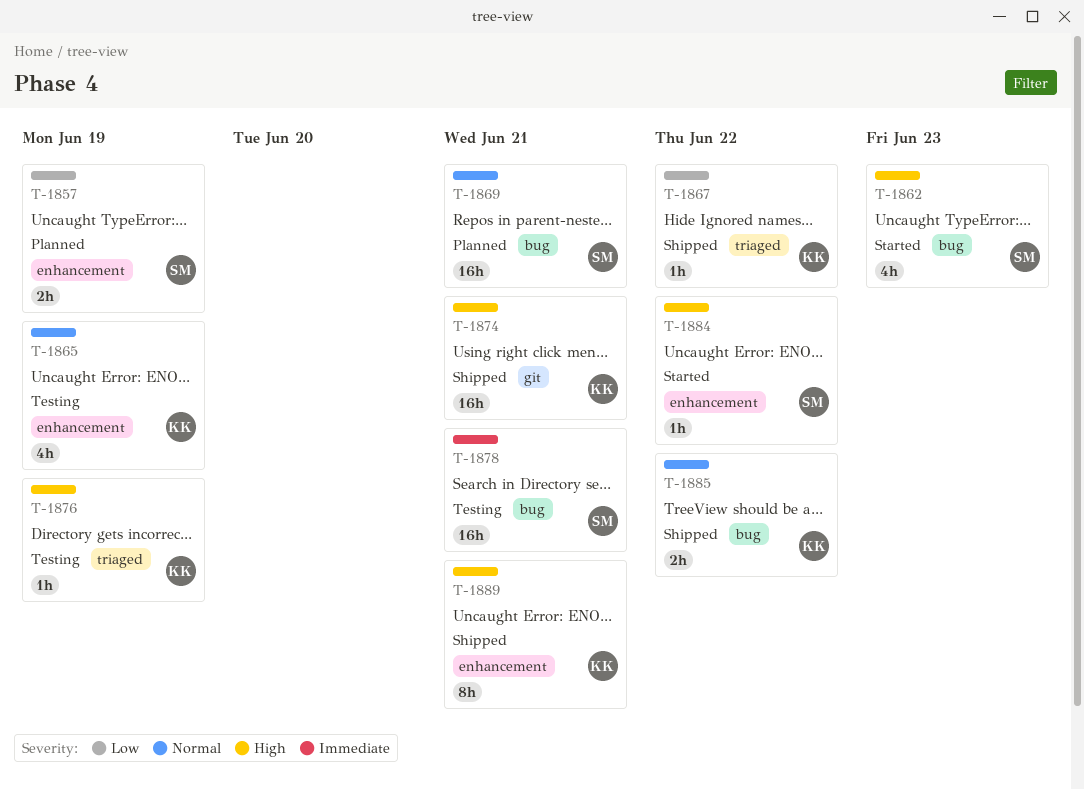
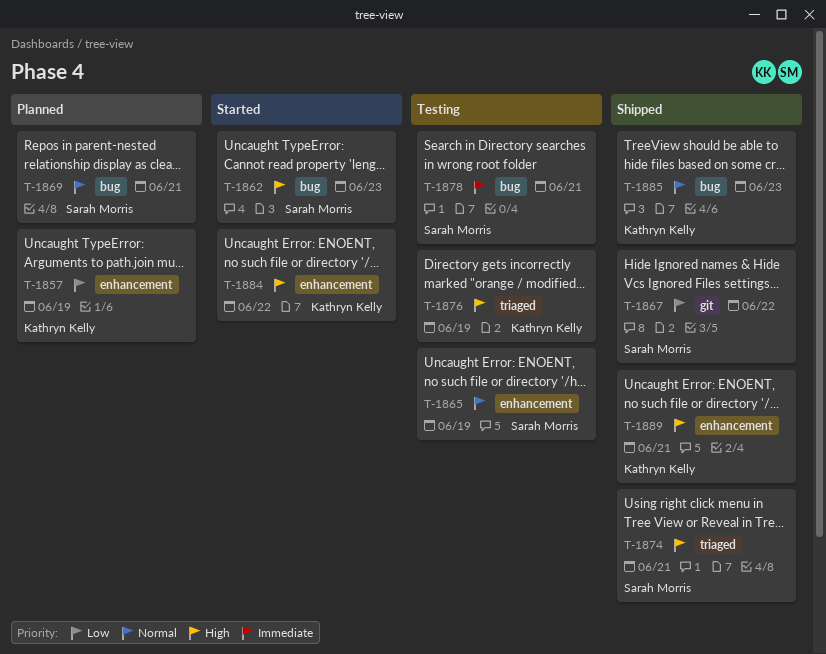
T-1857, owner: Sarah Morris -> Kathryn Kelly
T-1865, owner: Kathryn Kelly -> Sarah Morris
T-1867, owner: Kathryn Kelly -> Sarah Morris
T-1867, label: triaged -> git
T-1874, owner: Kathryn Kelly -> Sarah Morris
T-1874, label: git -> triaged
T-1884, owner: Sarah Morris -> Kathryn Kelly
T-1885, due: Jun 22 -> Jun 23

